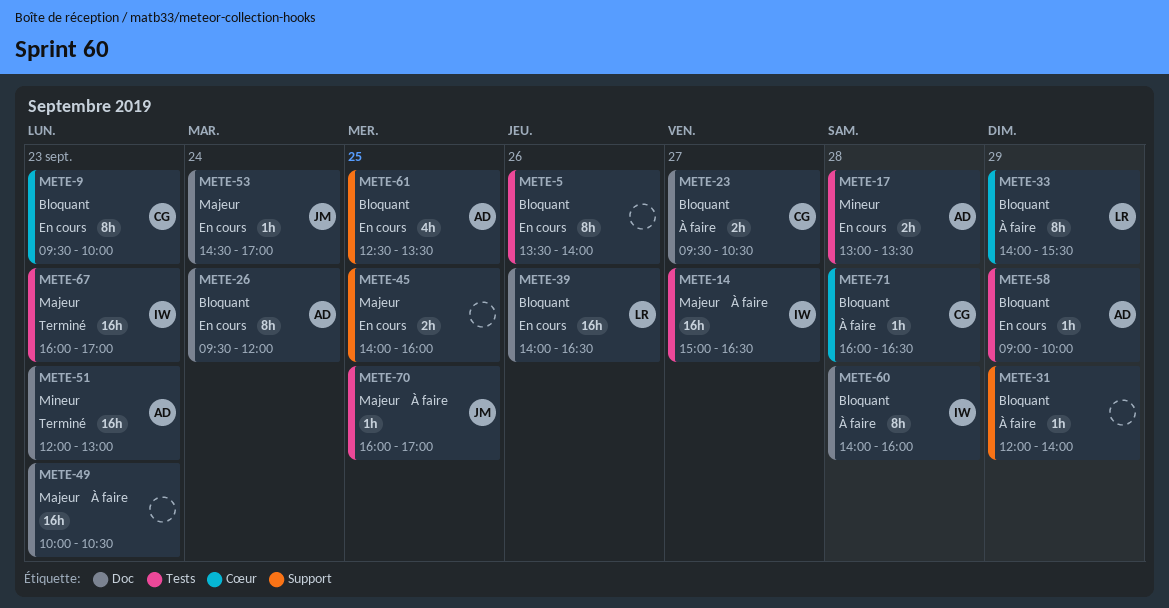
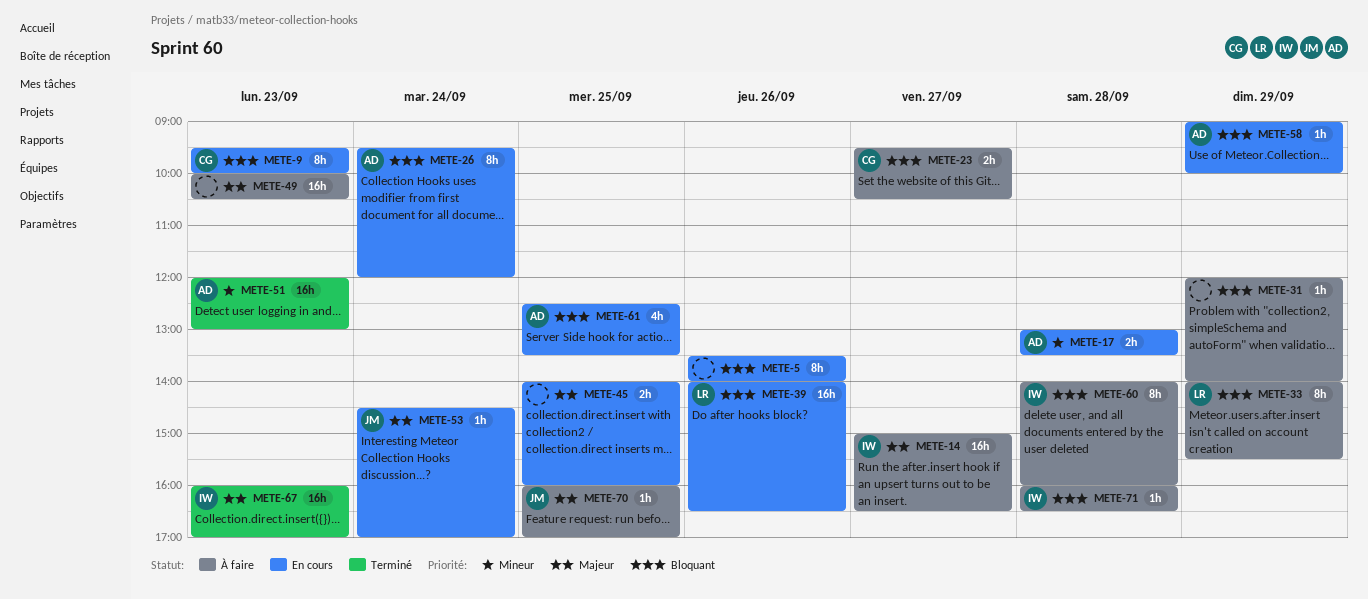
METE-71, owner: CG -> IW

